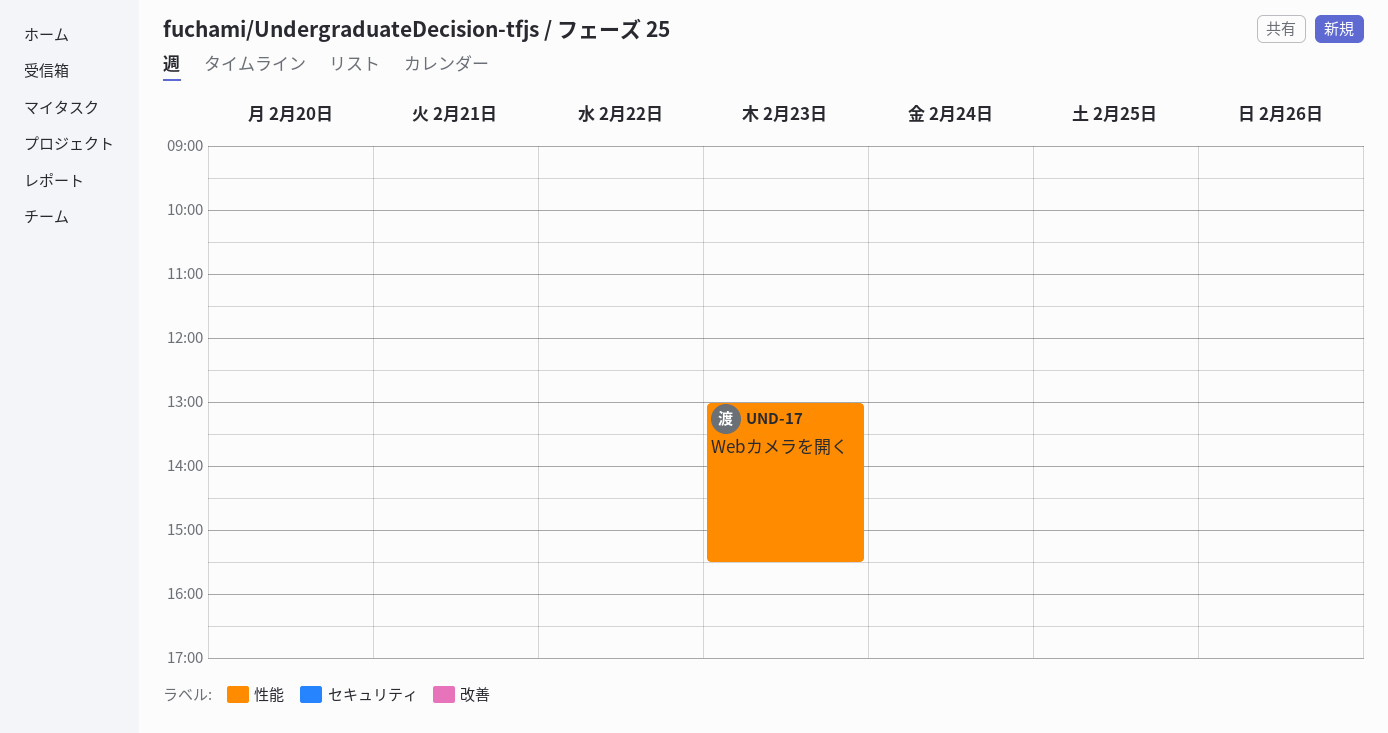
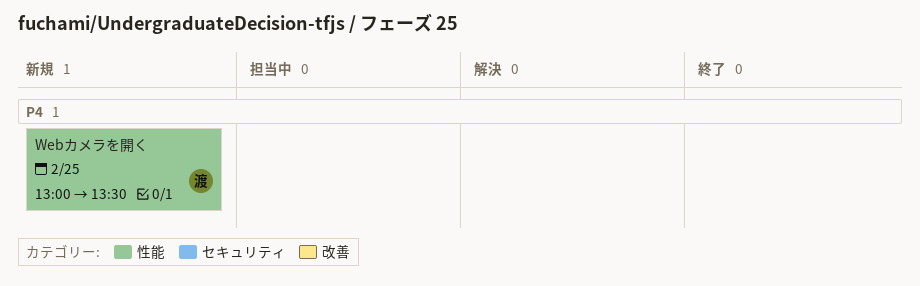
Webカメラを開く, day: Feb 23 -> Feb 25
Webカメラを開く, ends: 15:30 -> 13:30

